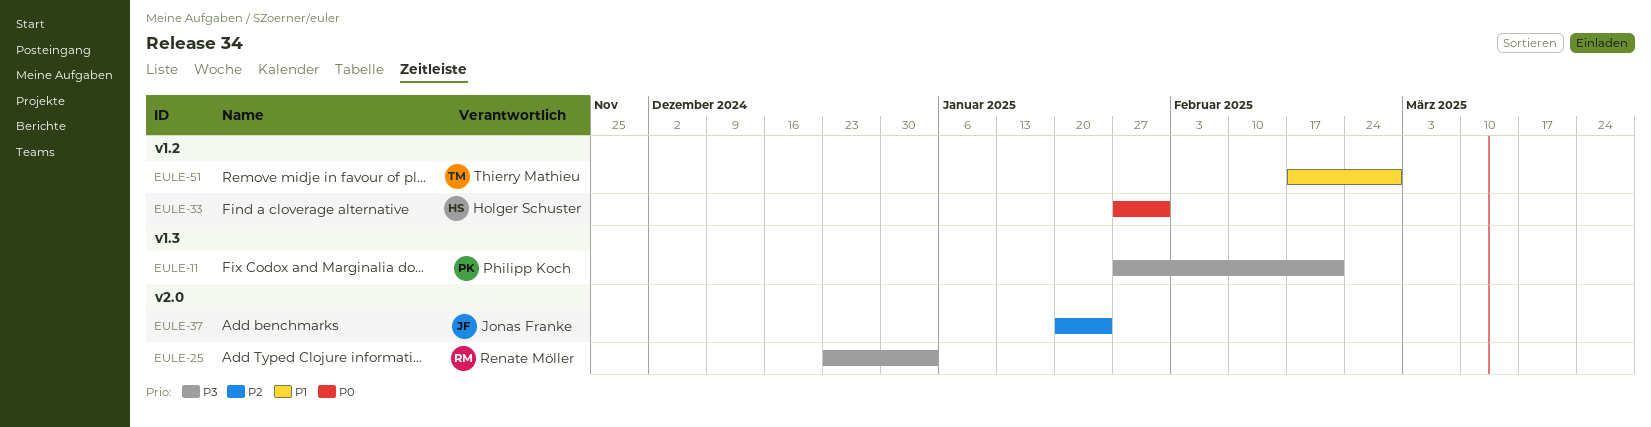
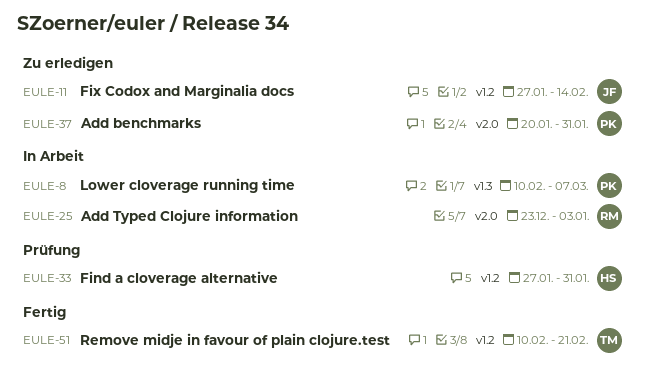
EULE-8: none -> present
EULE-11, owner: Philipp Koch -> Jonas Franke
EULE-11, label: v1.3 -> v1.2
EULE-11, due: Feb 21 -> Feb 14
EULE-37, owner: Jonas Franke -> Philipp Koch
EULE-37, due: Jan 24 -> Jan 31
EULE-51, start: Feb 17 -> Feb 10
EULE-51, due: Feb 28 -> Feb 21

